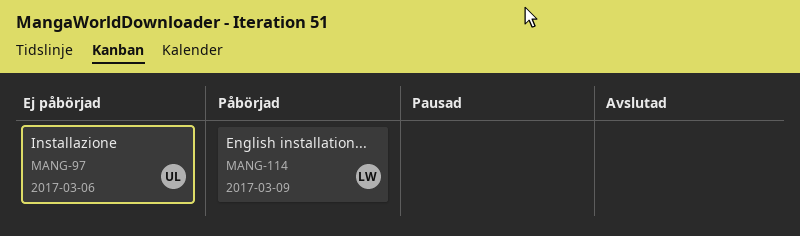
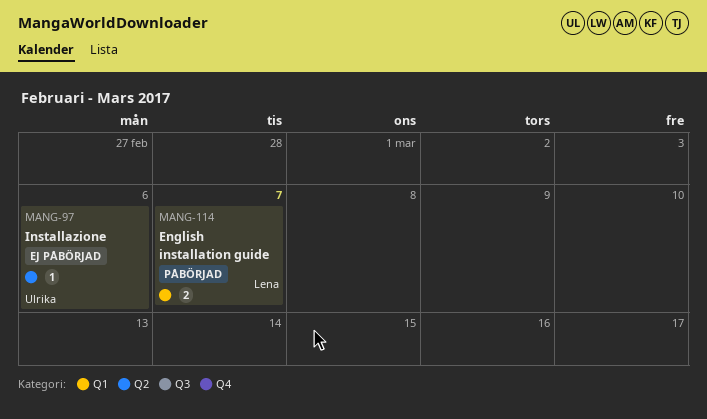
MANG-114, due: Mar 9 -> Mar 7

